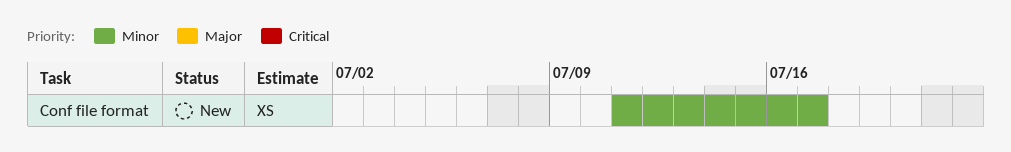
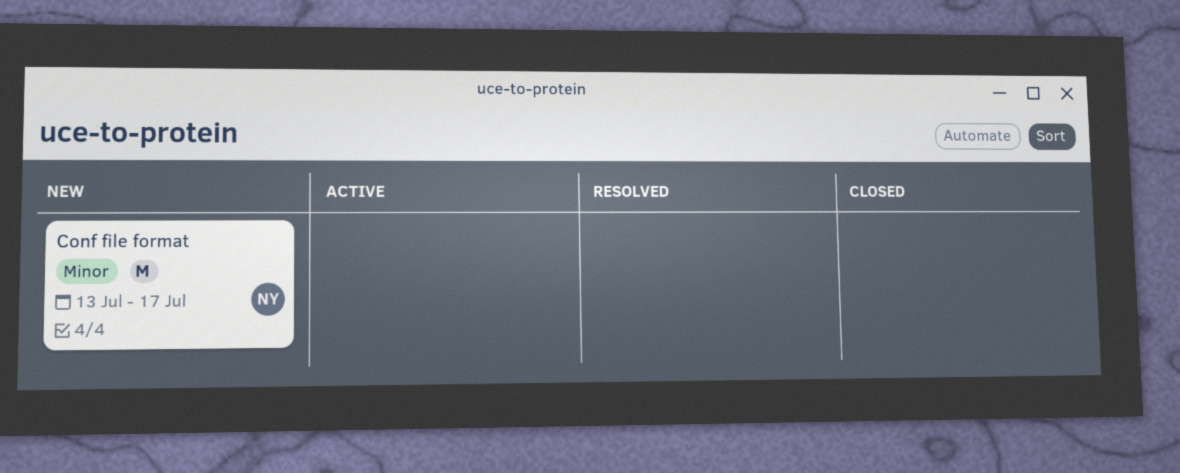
Conf file format, estimate: XS -> M
Conf file format, start: Jul 11 -> Jul 13

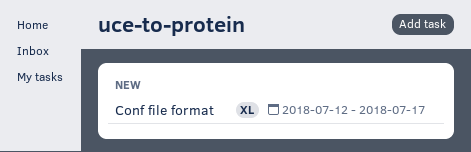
Conf file format, estimate: M -> XL
Conf file format, start: Jul 13 -> Jul 12

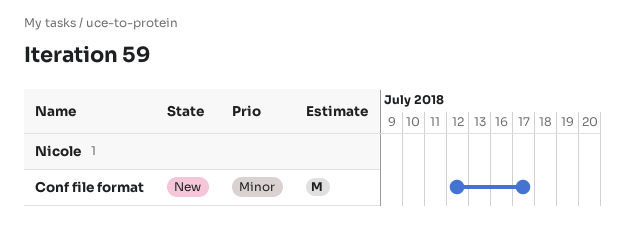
Conf file format, estimate: XL -> M

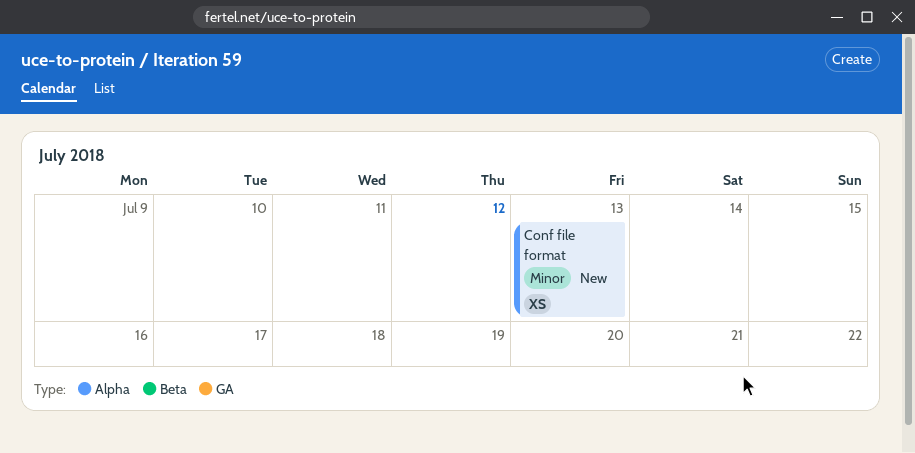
Conf file format, estimate: M -> XS
Conf file format, due: Jul 17 -> Jul 13

